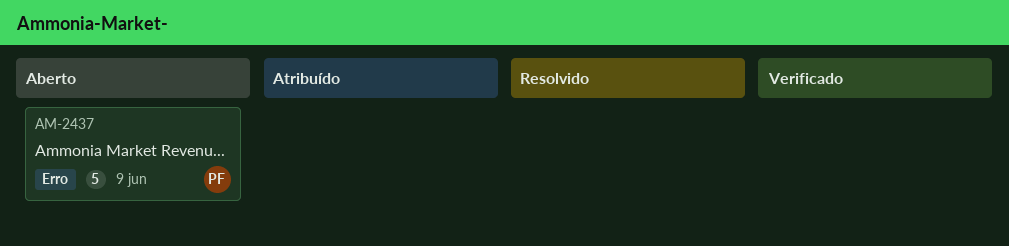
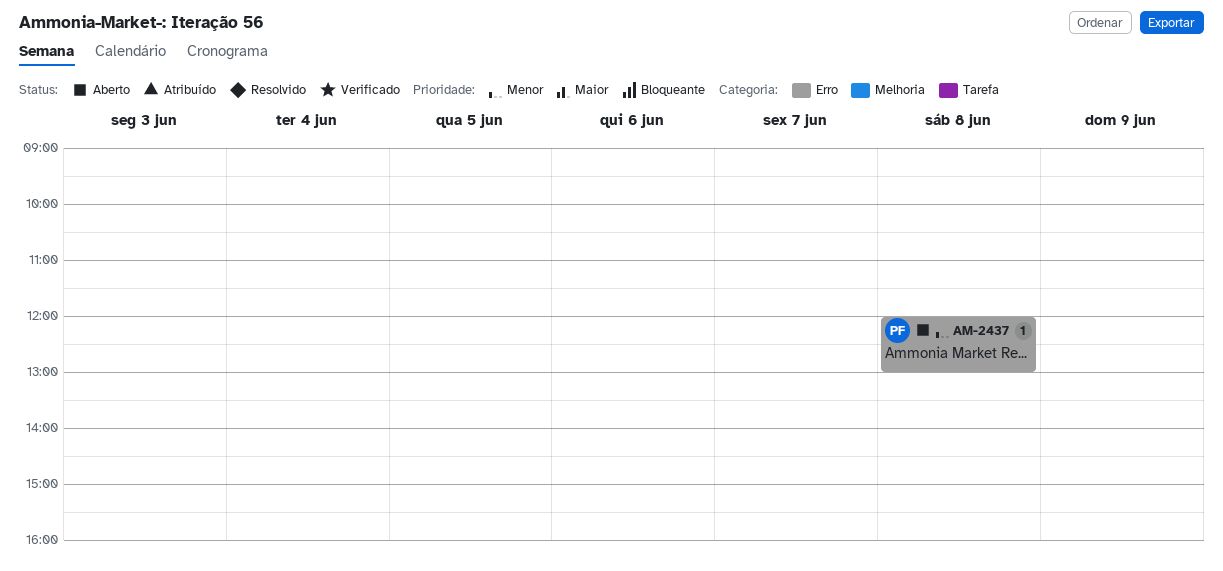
AM-2437, estimate: 5 -> 1
AM-2437, day: Jun 9 -> Jun 8

